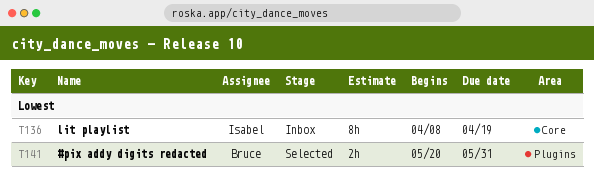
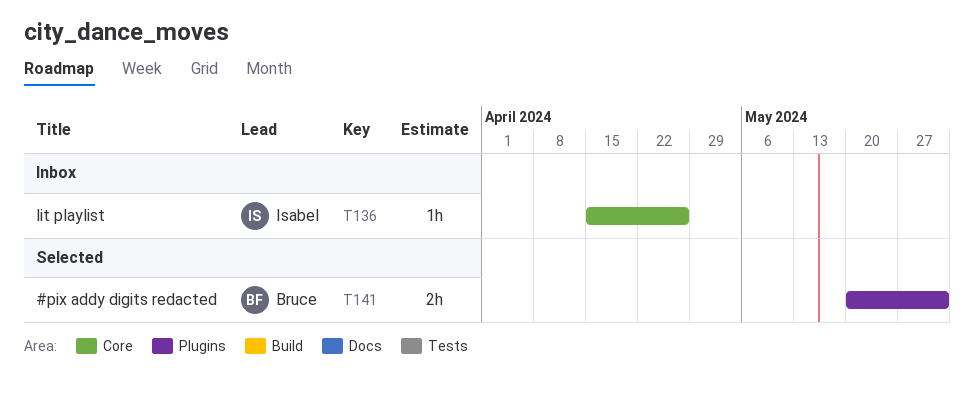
T136, estimate: 8h -> 1h
T136, start: Apr 8 -> Apr 15
T136, due: Apr 19 -> Apr 26

